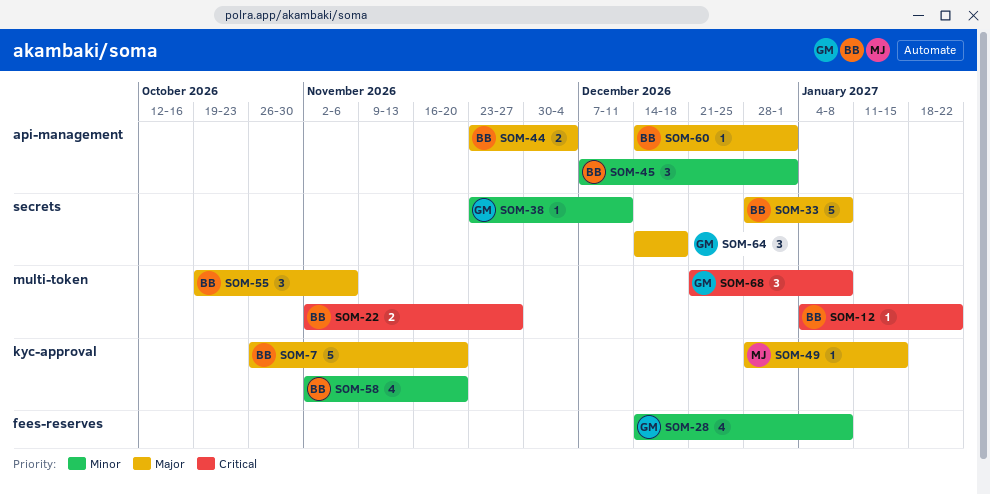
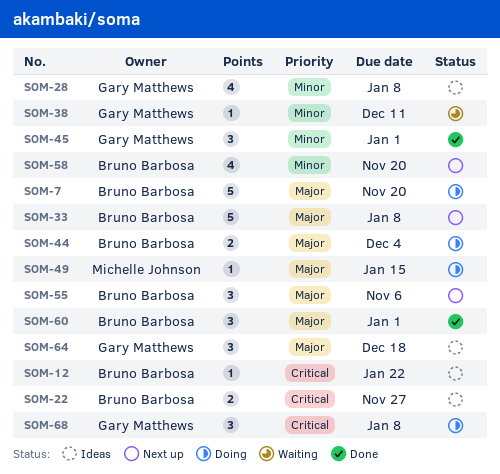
SOM-45, owner: Bruno Barbosa -> Gary Matthews
SOM-60, estimate: 1 -> 3

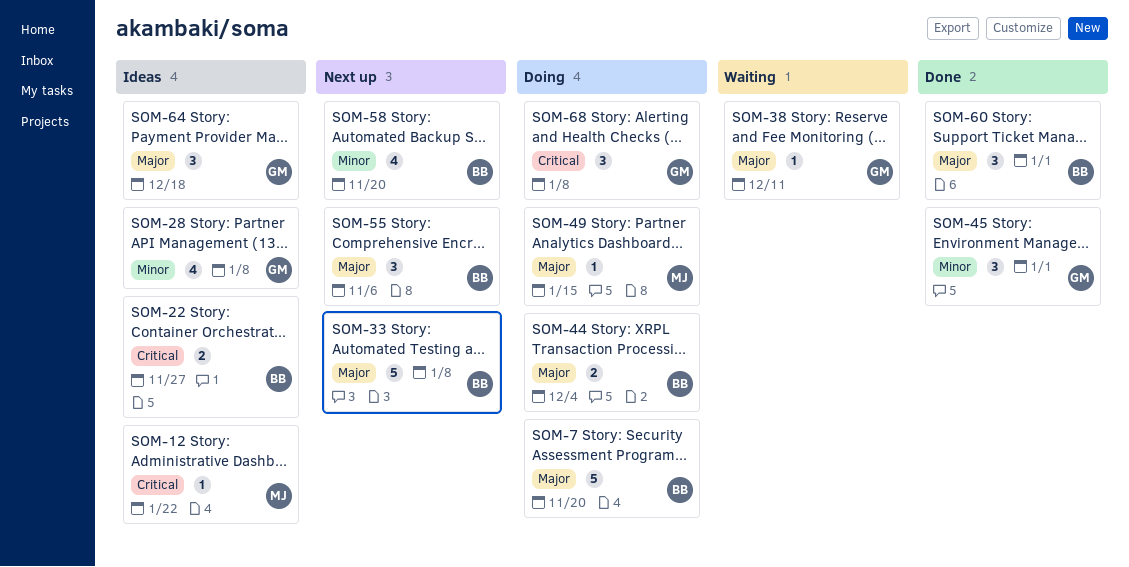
SOM-12, owner: Bruno Barbosa -> Michelle Johnson
SOM-38, priority: Minor -> Major

